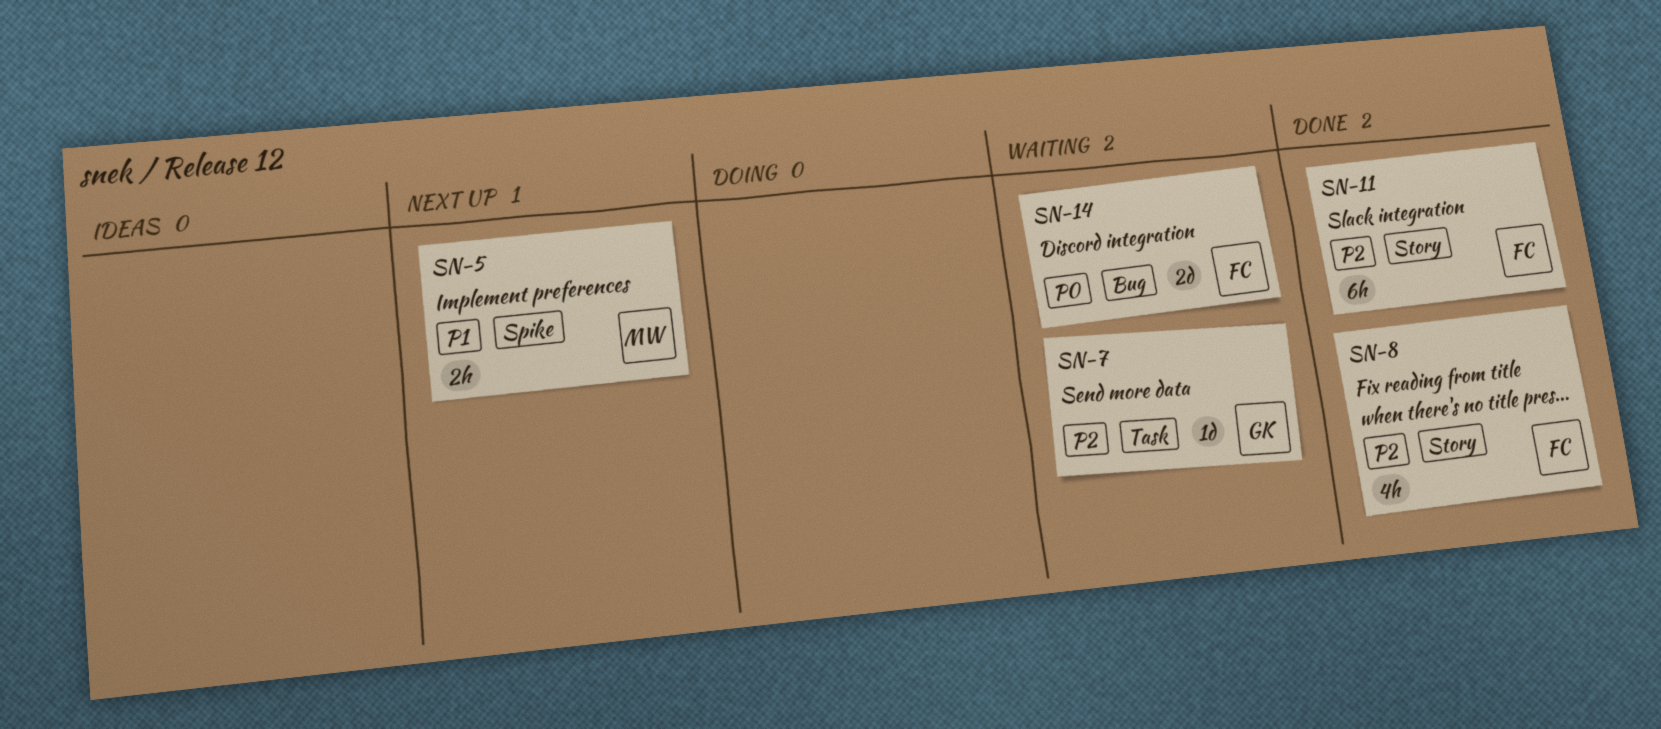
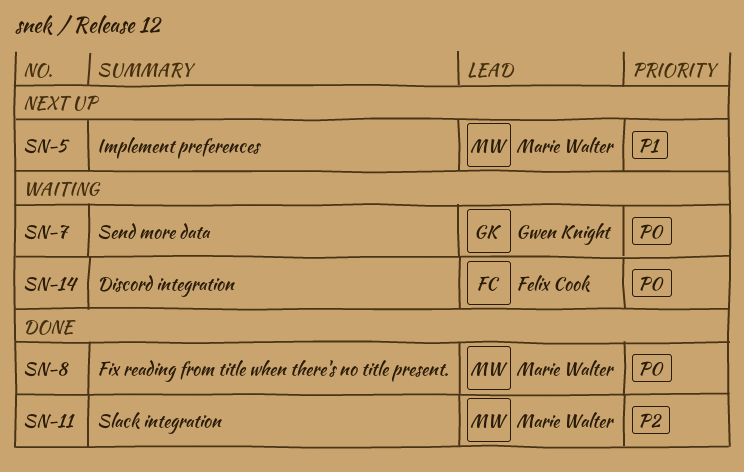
SN-7, priority: P2 -> P0
SN-8, owner: Felix Cook -> Marie Walter
SN-8, priority: P2 -> P0
SN-11, owner: Felix Cook -> Marie Walter

